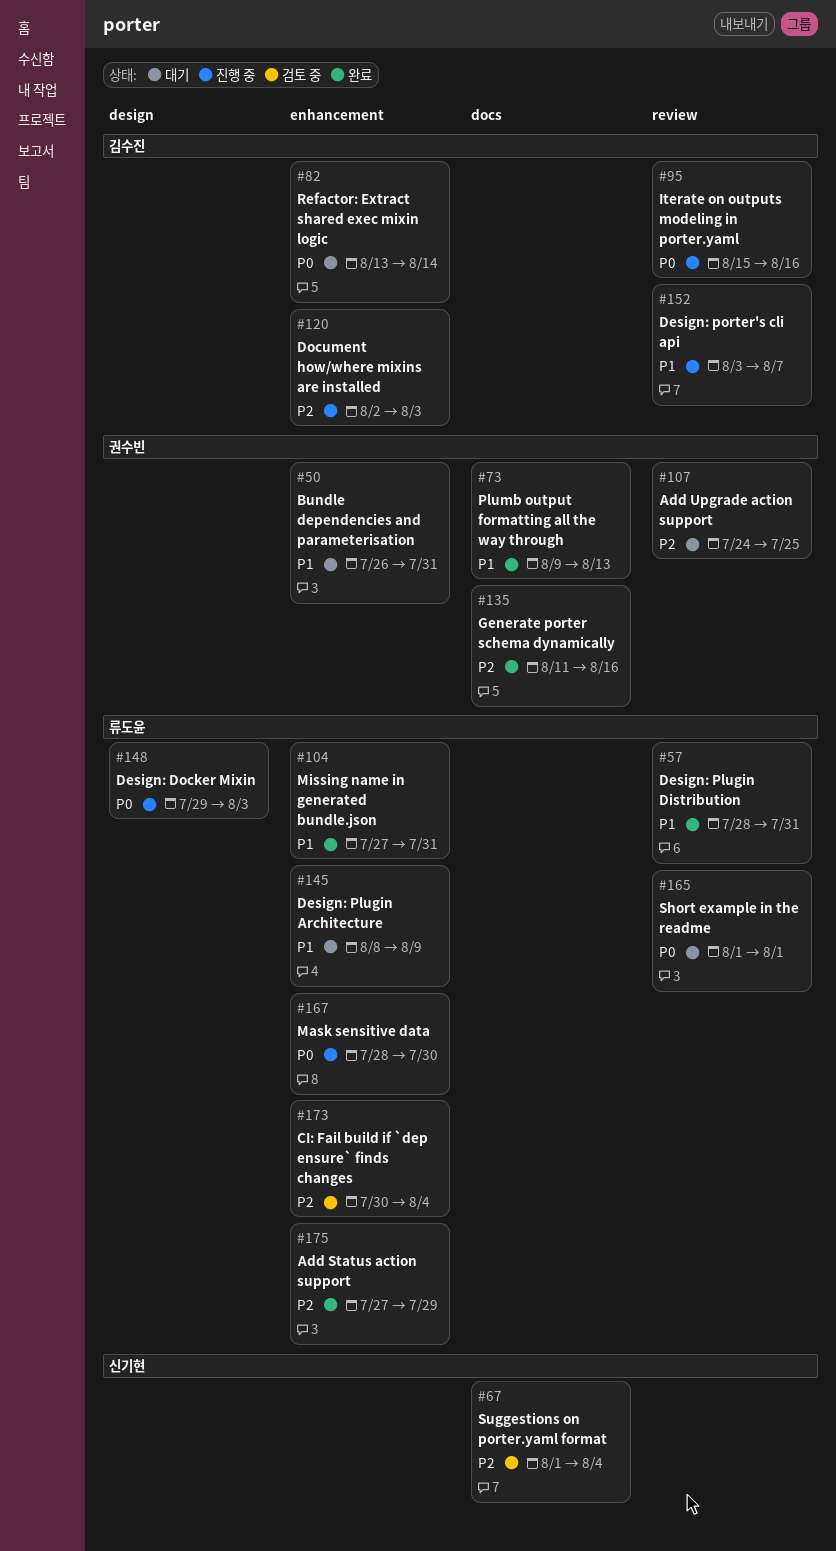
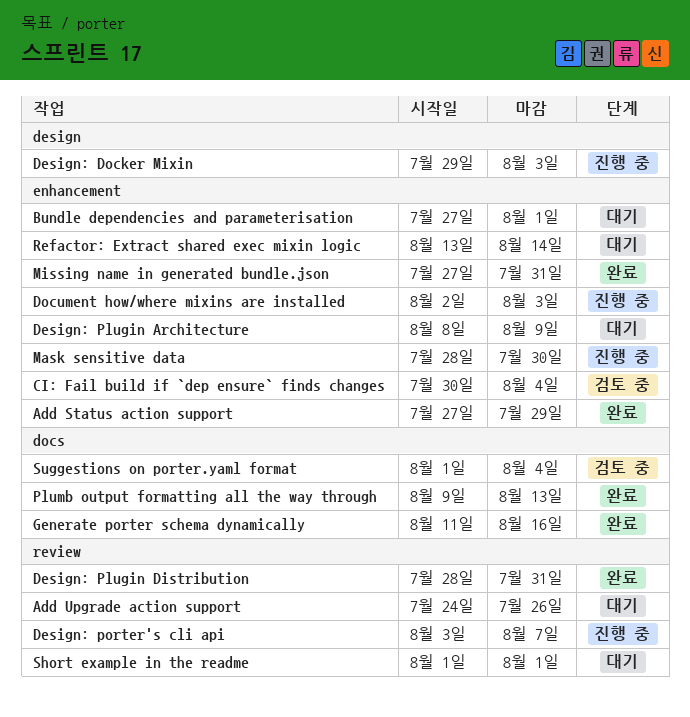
Add Upgrade action support, due: Jul 25 -> Jul 26
Bundle dependencies and parameterisation, start: Jul 26 -> Jul 27
Bundle dependencies and parameterisation, due: Jul 31 -> Aug 1
Iterate on outputs modeling in porter.yaml: present -> none

